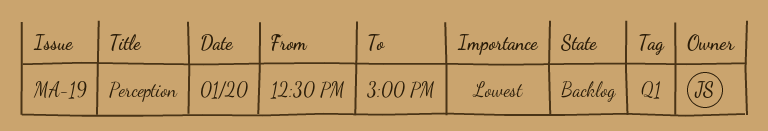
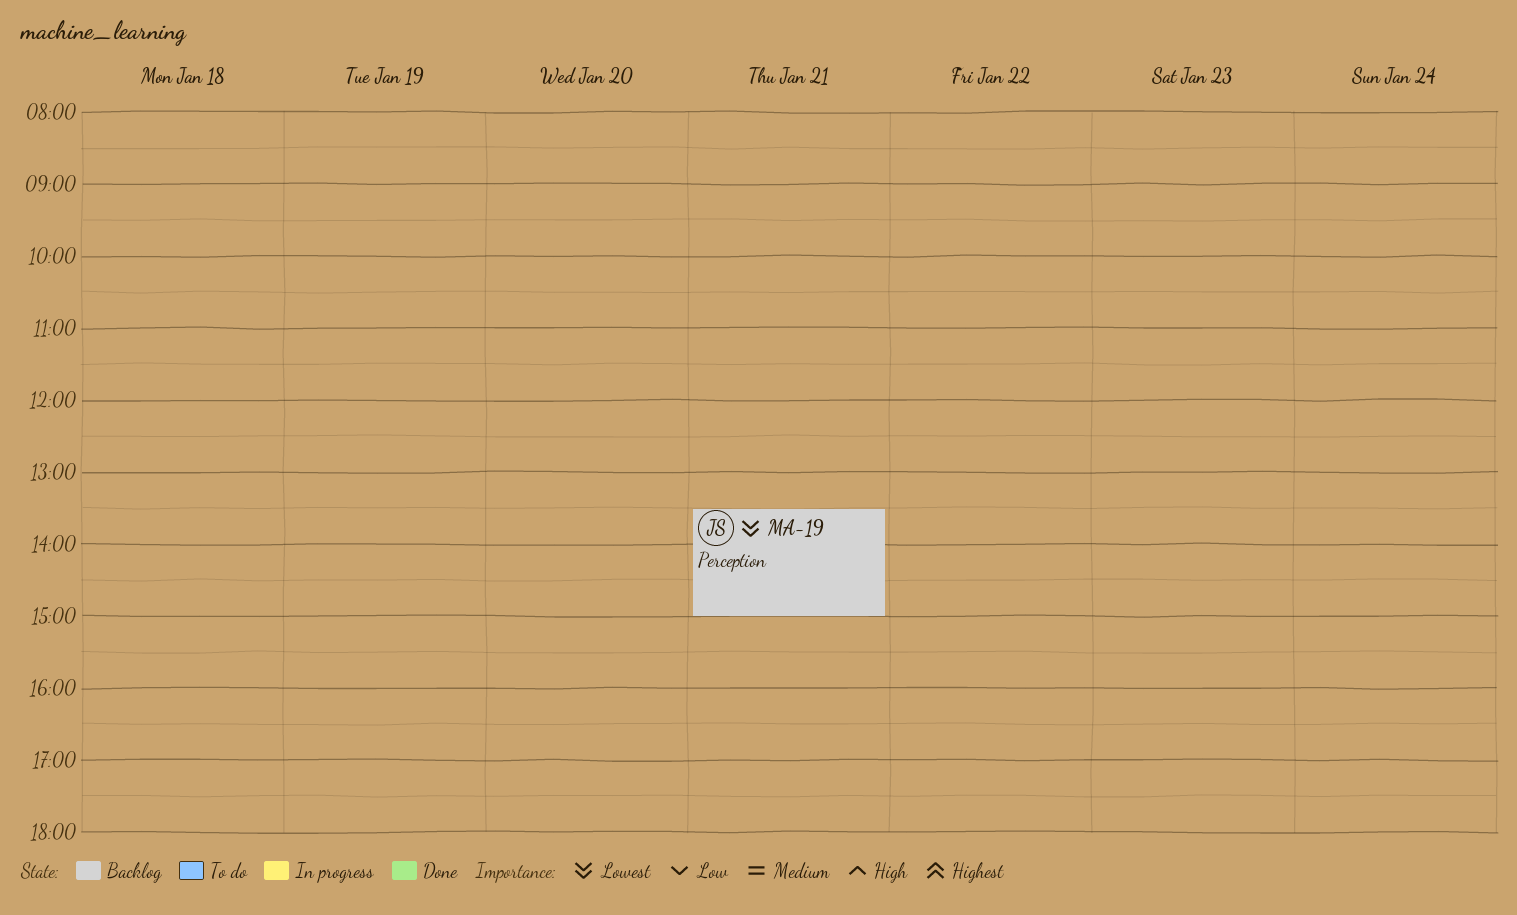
MA-19, day: Jan 20 -> Jan 21
MA-19, begins: 12:30 -> 13:30

